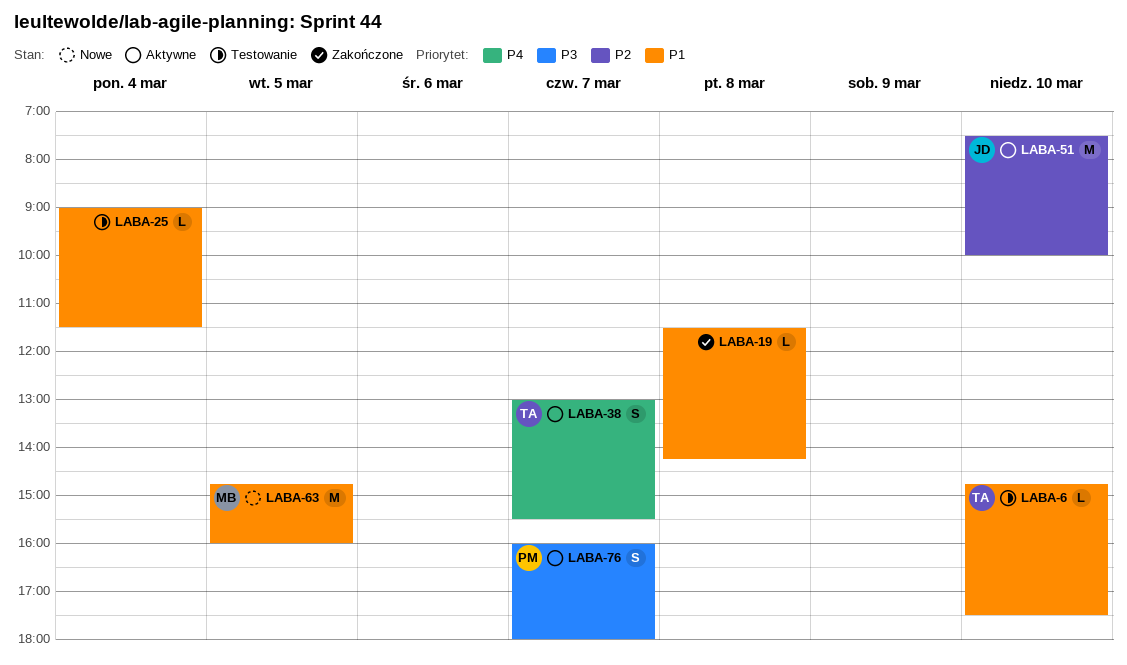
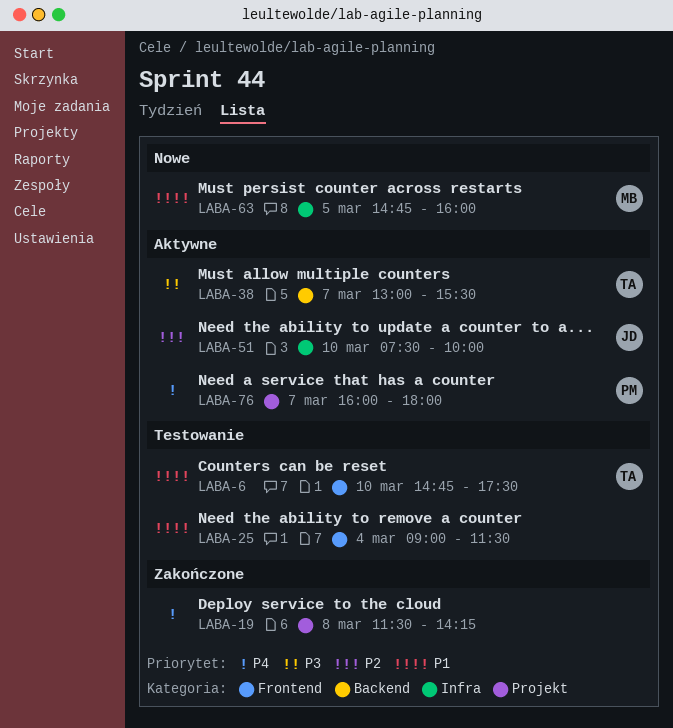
LABA-19, priority: P1 -> P4
LABA-38, priority: P4 -> P3
LABA-76, priority: P3 -> P4

